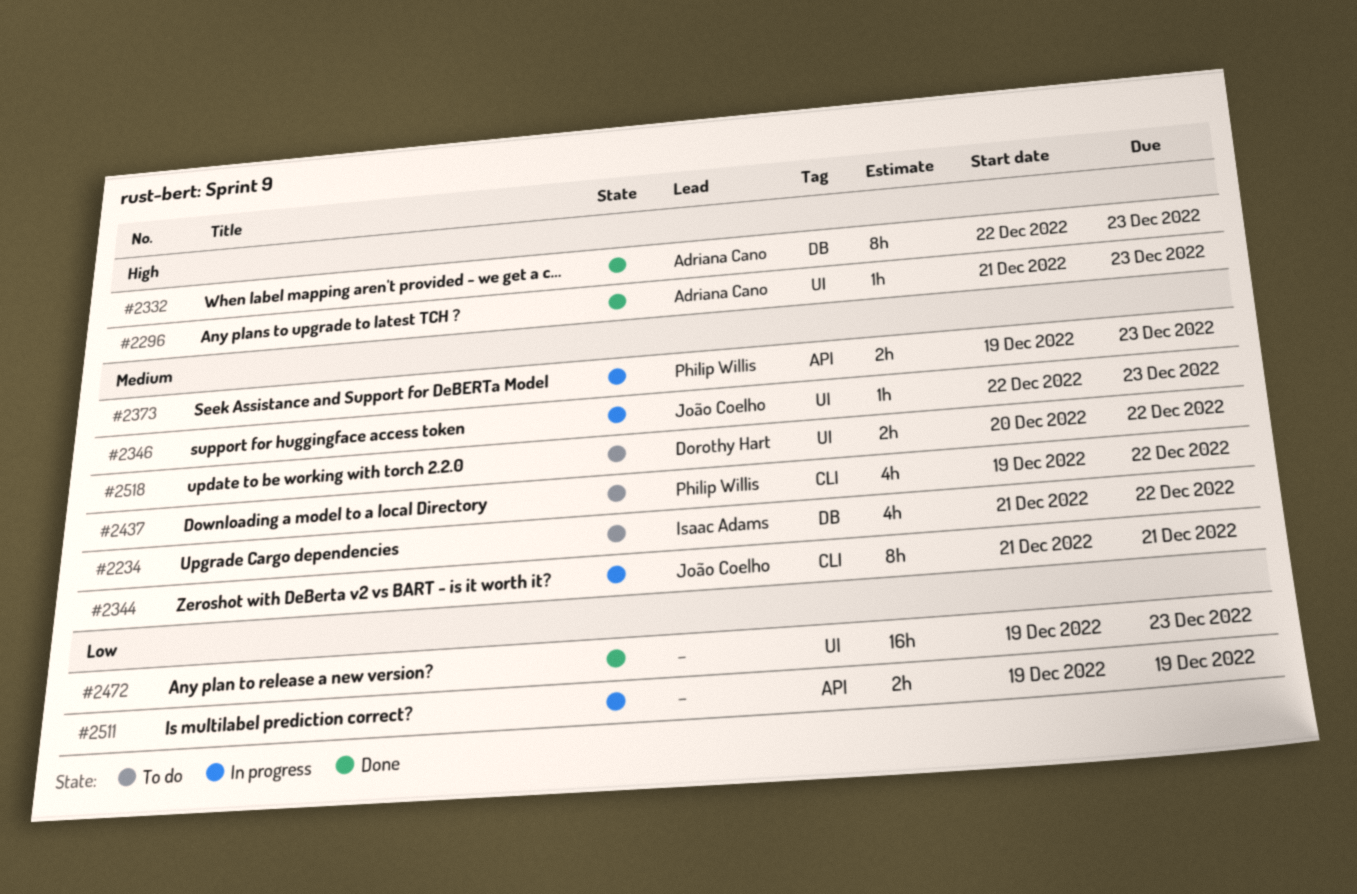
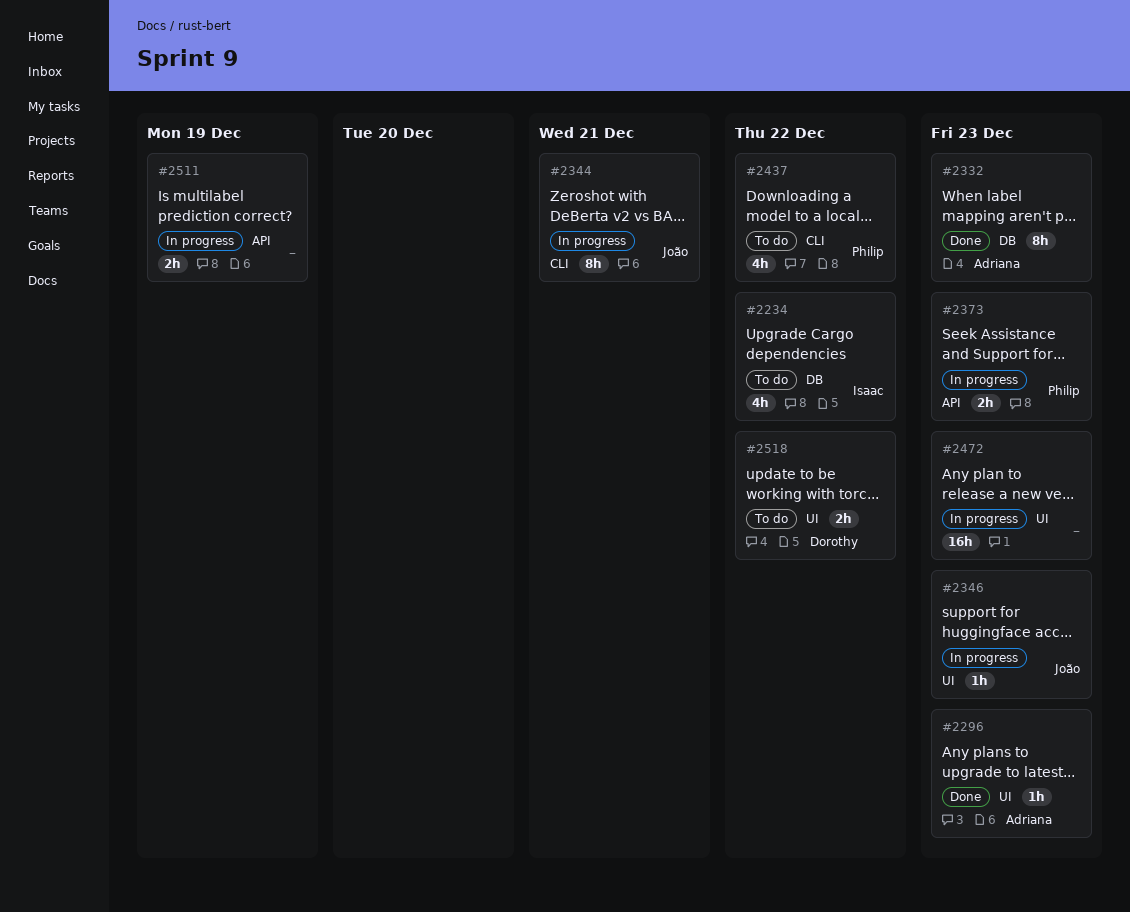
#2472, status: Done -> In progress

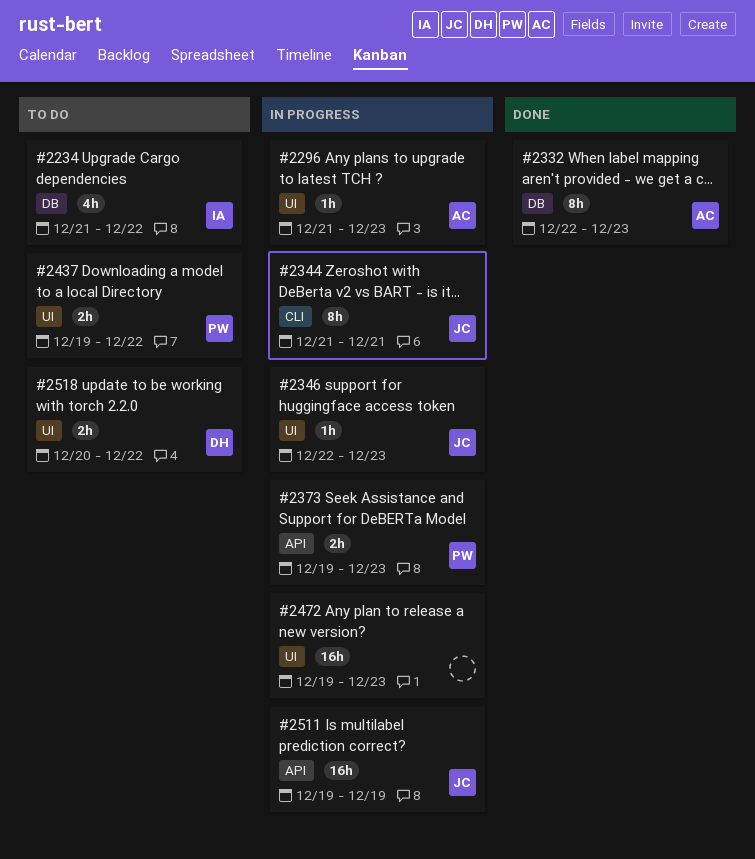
#2296, status: Done -> In progress
#2437, label: CLI -> UI
#2437, estimate: 4h -> 2h
#2511, owner: none -> João
#2511, estimate: 2h -> 16h

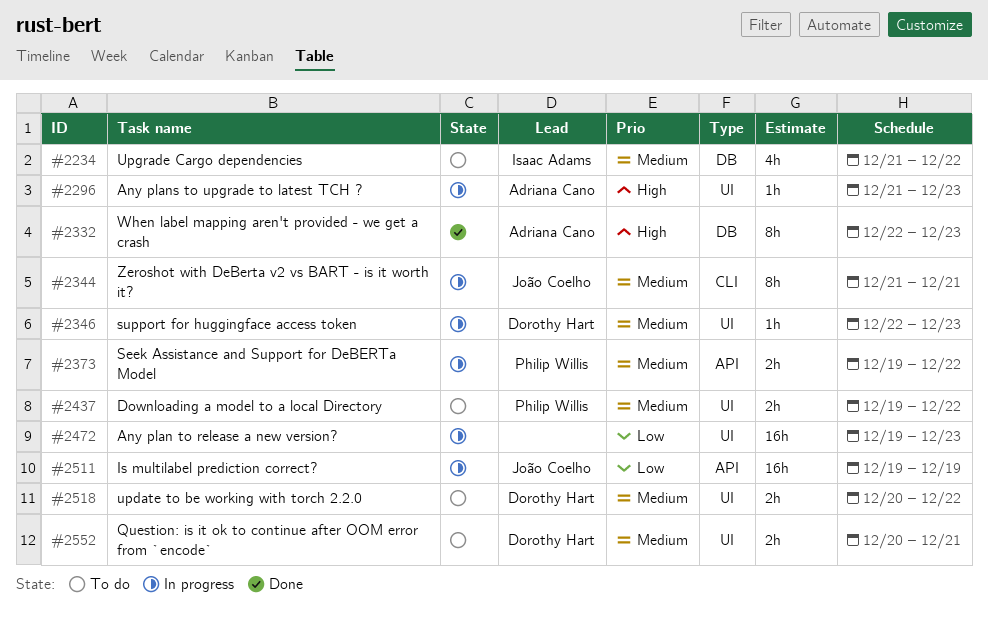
#2346, owner: João Coelho -> Dorothy Hart
#2373, due: Dec 23 -> Dec 22
#2552: none -> present

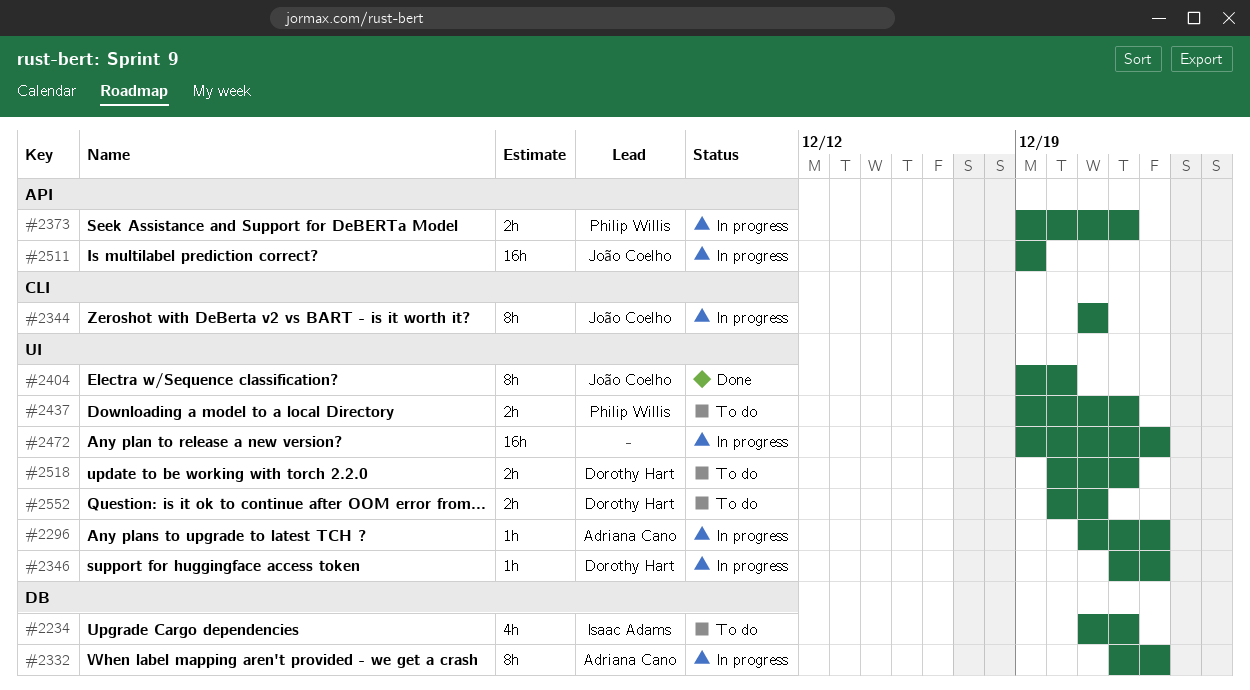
#2332, status: Done -> In progress
#2404: none -> present

